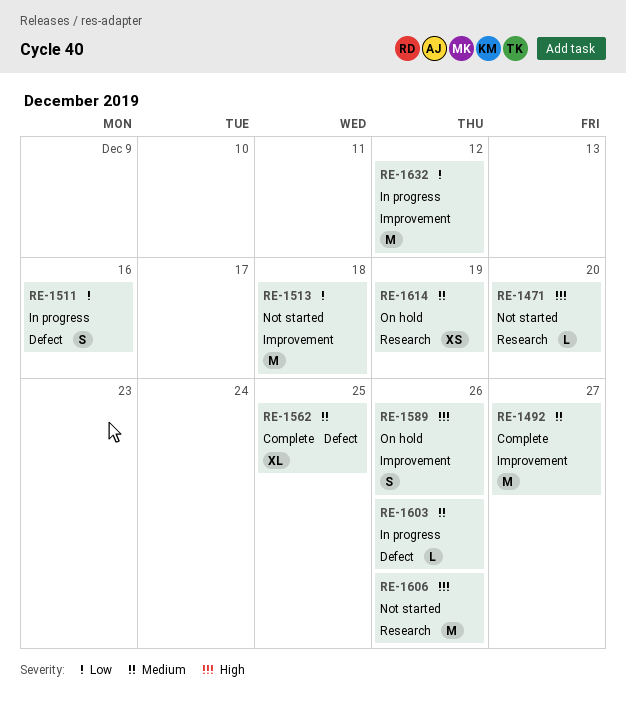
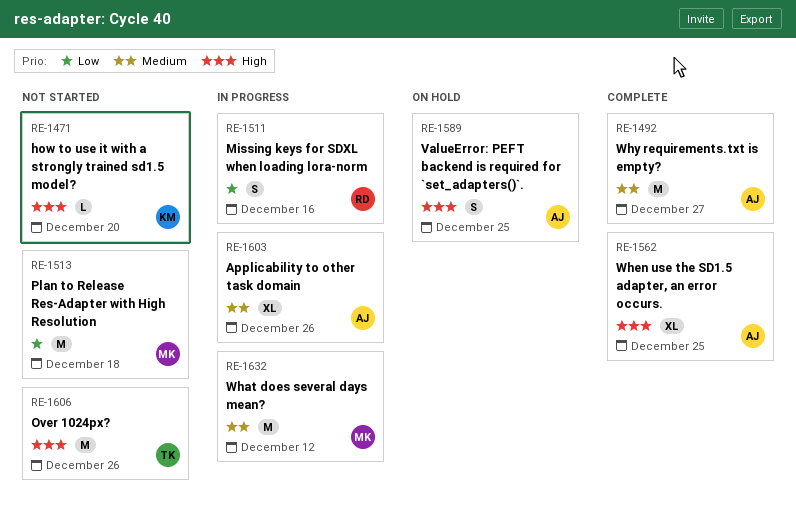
RE-1562, priority: Medium -> High
RE-1589, due: Dec 26 -> Dec 25
RE-1603, estimate: L -> XL
RE-1614: present -> none
RE-1632, priority: Low -> Medium

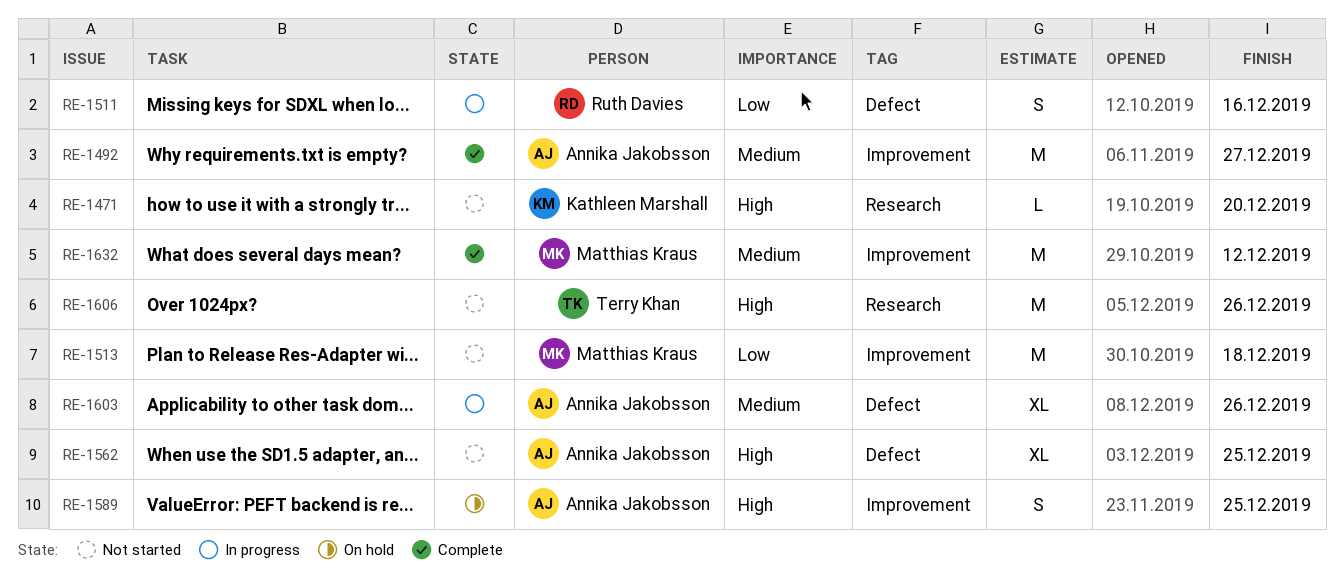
RE-1562, status: Complete -> Not started
RE-1632, status: In progress -> Complete

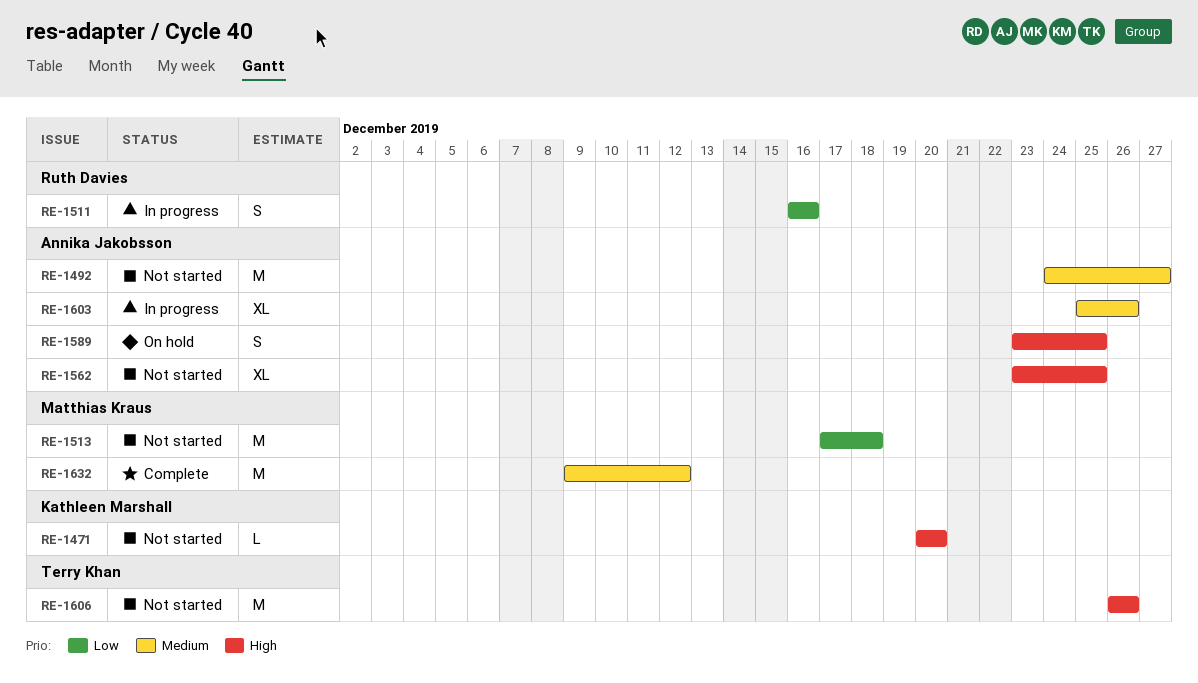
RE-1492, status: Complete -> Not started

